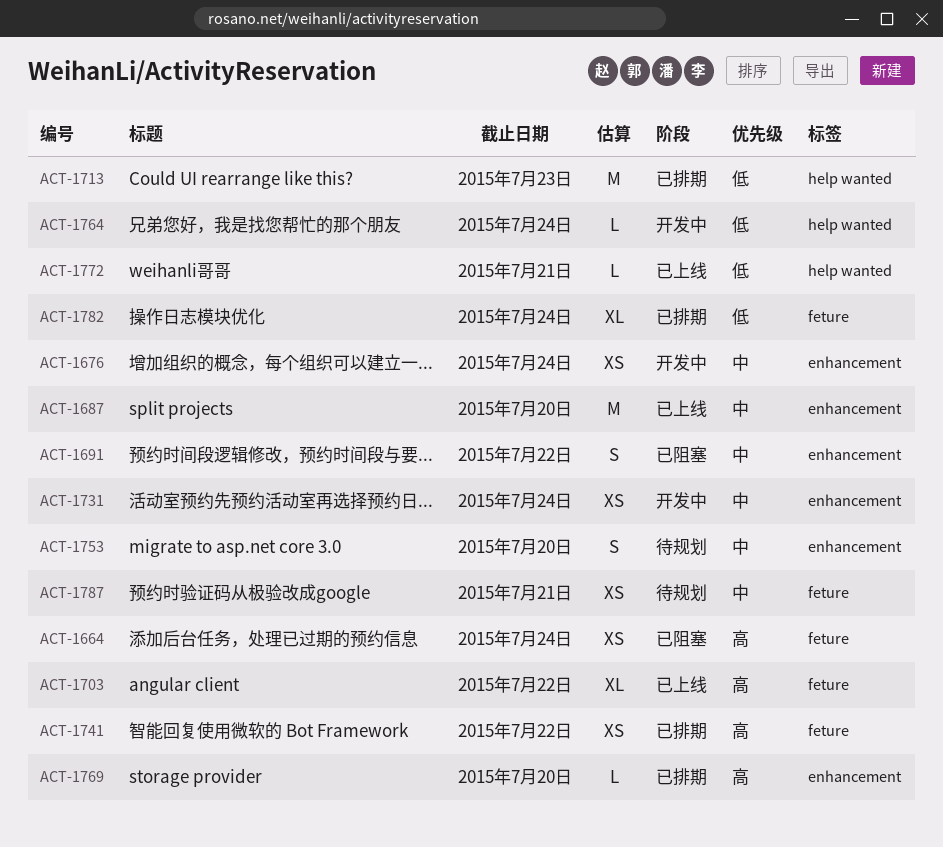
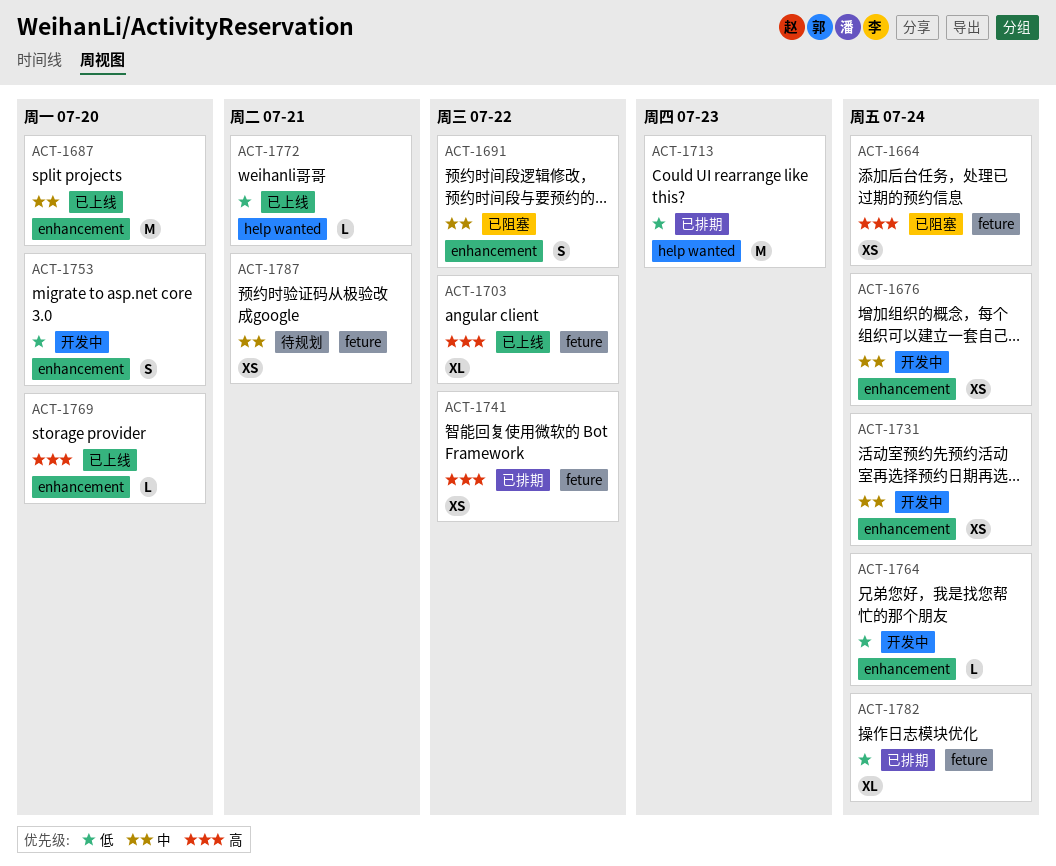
ACT-1753, status: 待规划 -> 开发中
ACT-1753, priority: 中 -> 低
ACT-1764, label: help wanted -> enhancement
ACT-1769, status: 已排期 -> 已上线

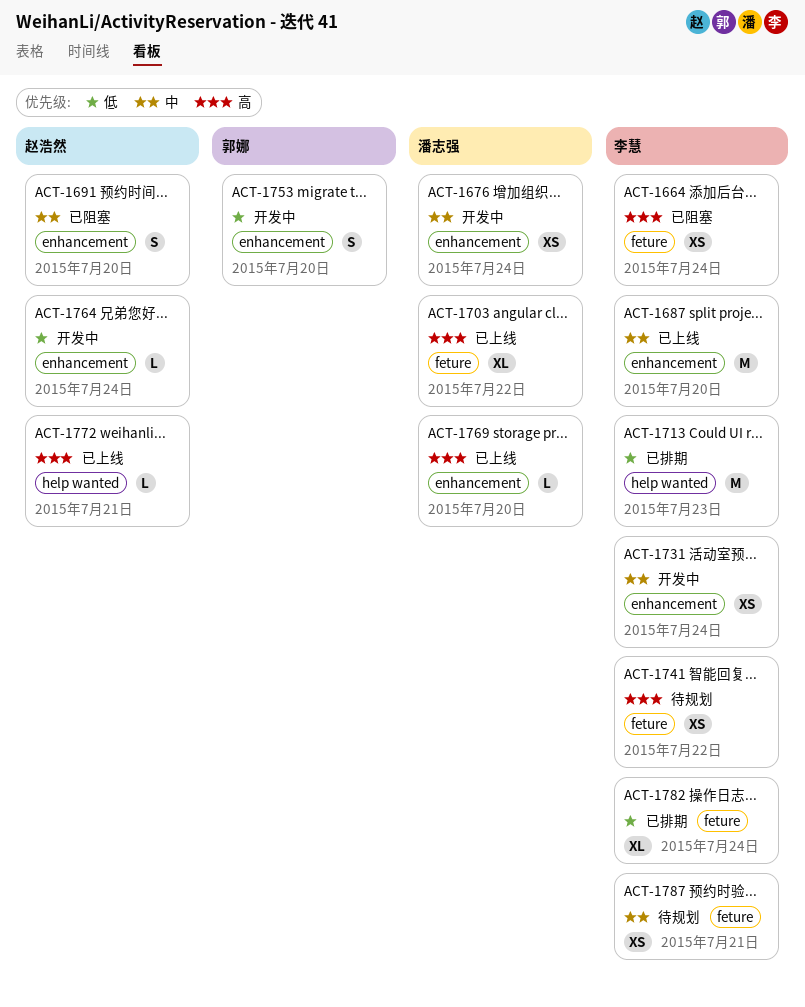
ACT-1691, due: Jul 22 -> Jul 20
ACT-1741, status: 已排期 -> 待规划
ACT-1772, priority: 低 -> 高

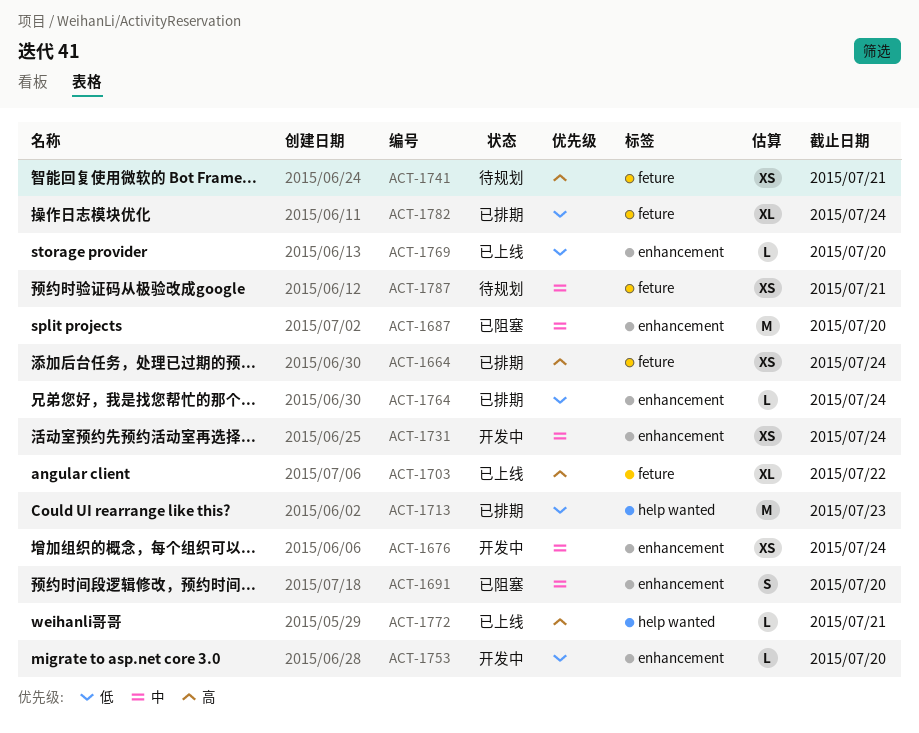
ACT-1664, status: 已阻塞 -> 已排期
ACT-1687, status: 已上线 -> 已阻塞
ACT-1741, due: Jul 22 -> Jul 21
ACT-1753, estimate: S -> L
ACT-1764, status: 开发中 -> 已排期
ACT-1769, priority: 高 -> 低

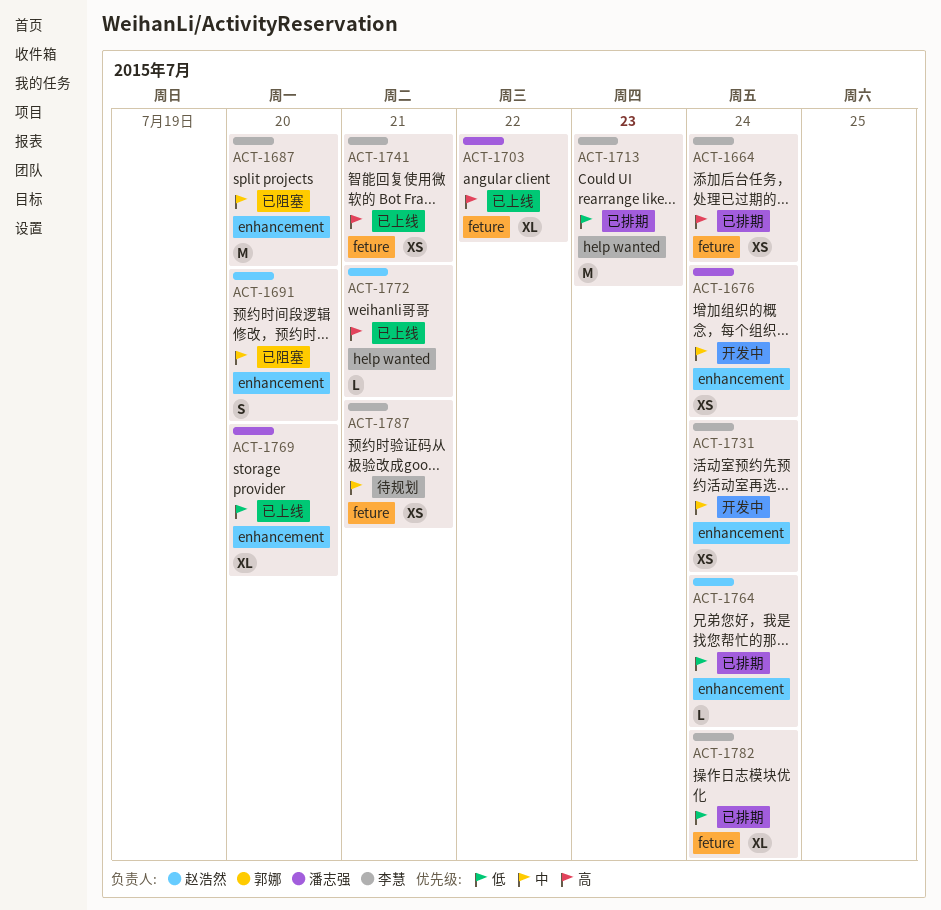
ACT-1741, status: 待规划 -> 已上线
ACT-1753: present -> none
ACT-1769, estimate: L -> XL

